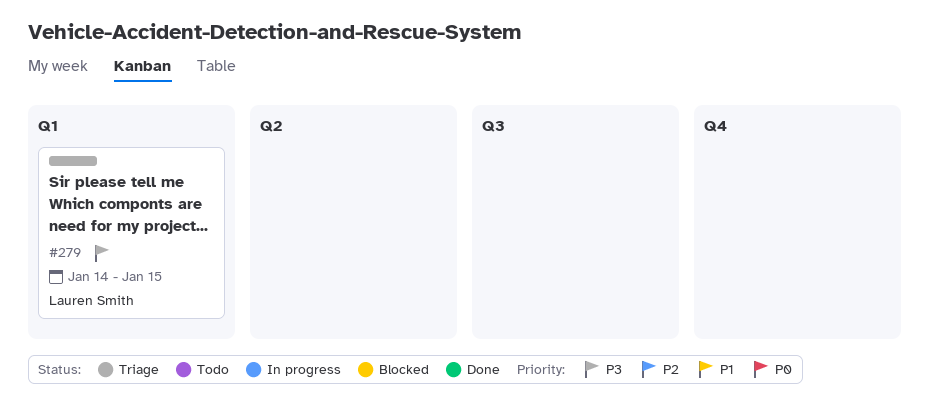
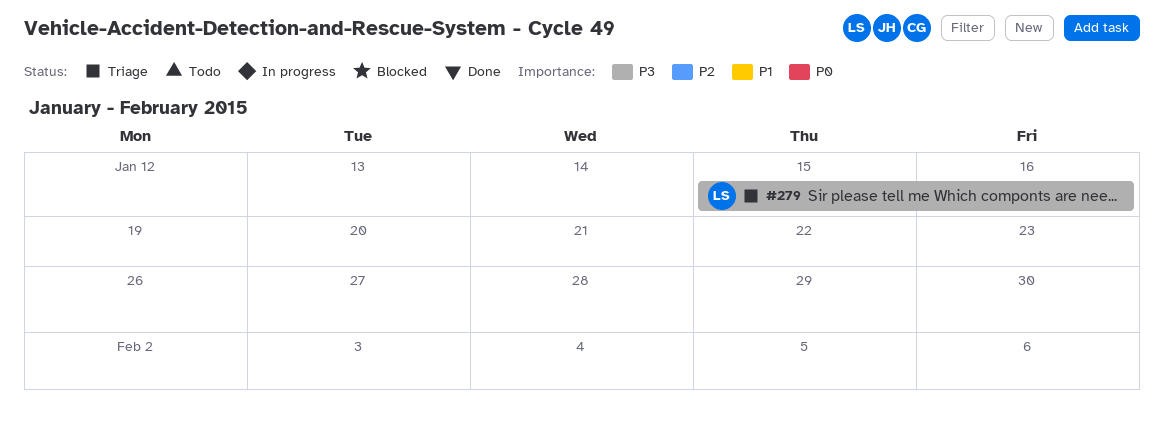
#279, start: Jan 14 -> Jan 15
#279, due: Jan 15 -> Jan 16

